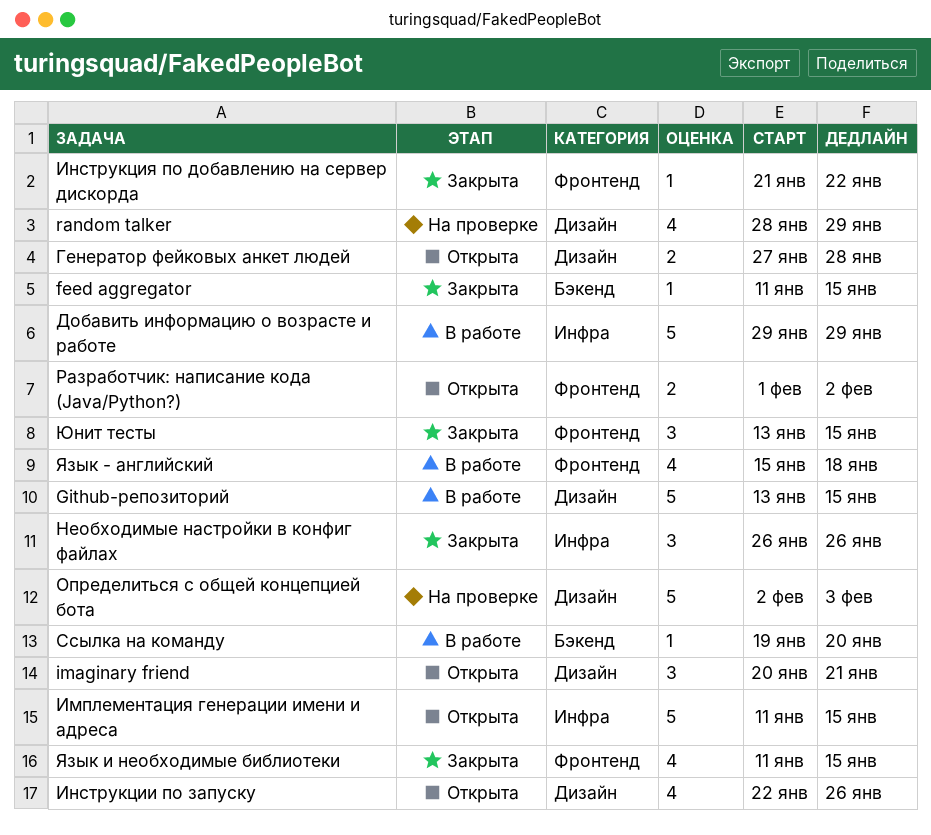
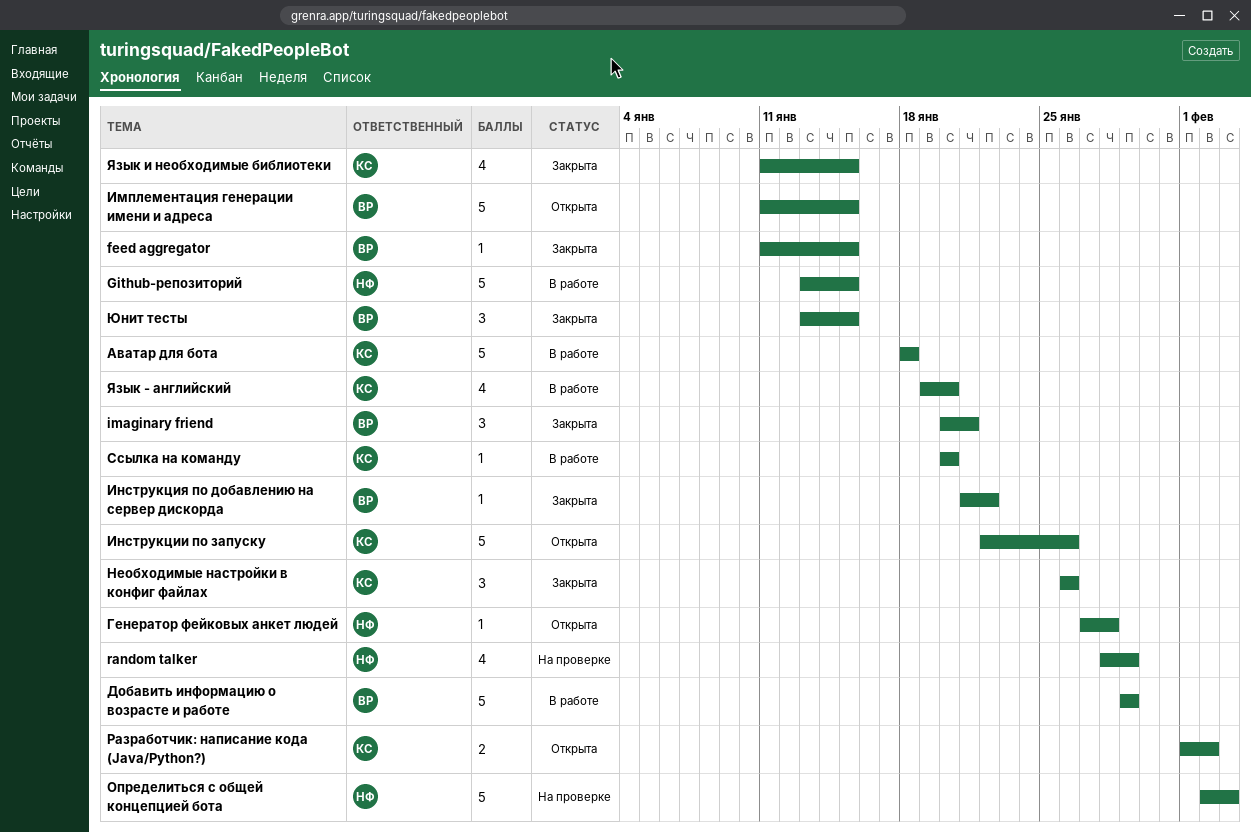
imaginary friend, status: Открыта -> Закрыта
Аватар для бота: none -> present
Генератор фейковых анкет людей, estimate: 2 -> 1
Инструкции по запуску, estimate: 4 -> 5
Ссылка на команду, start: Jan 19 -> Jan 20
Язык - английский, start: Jan 15 -> Jan 19
Язык - английский, due: Jan 18 -> Jan 20

